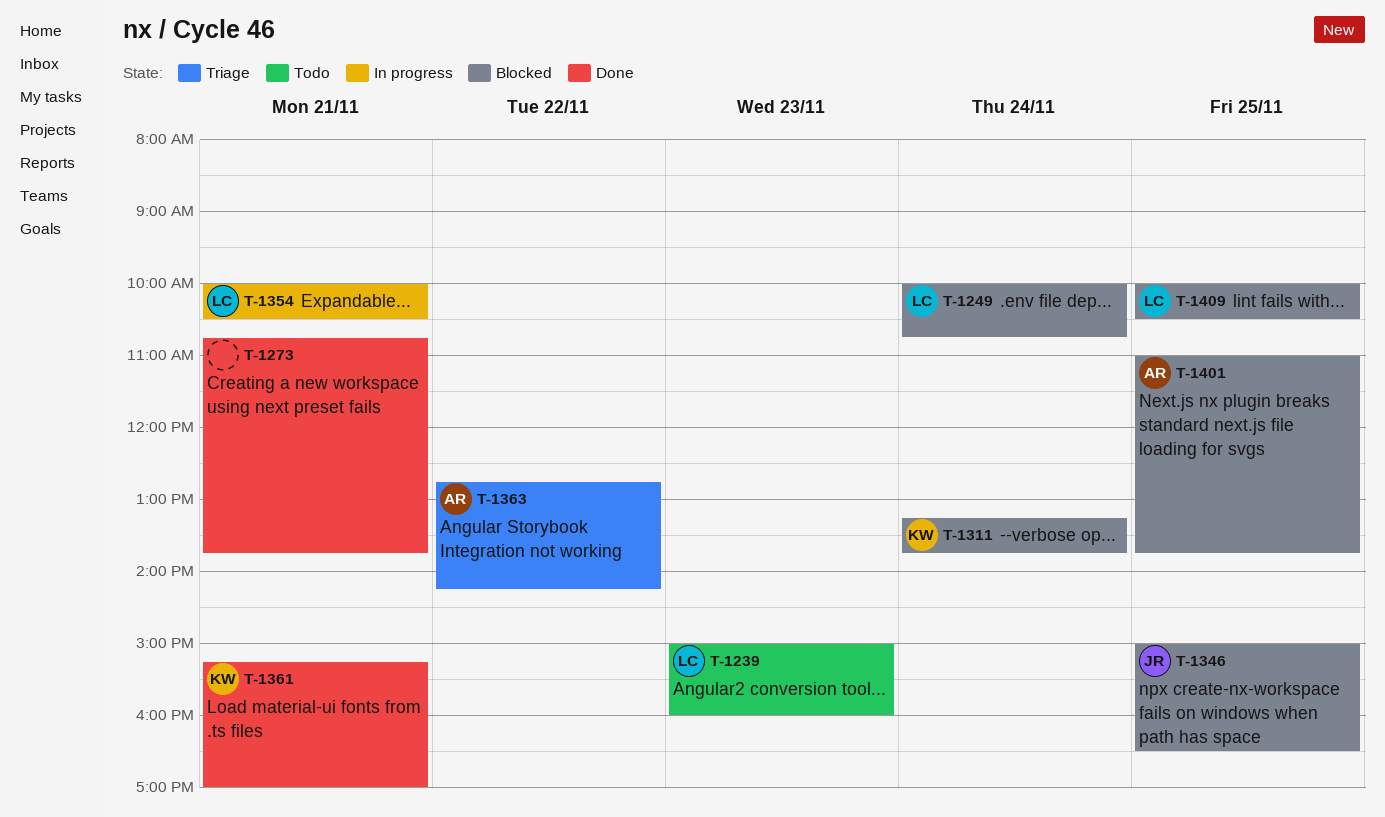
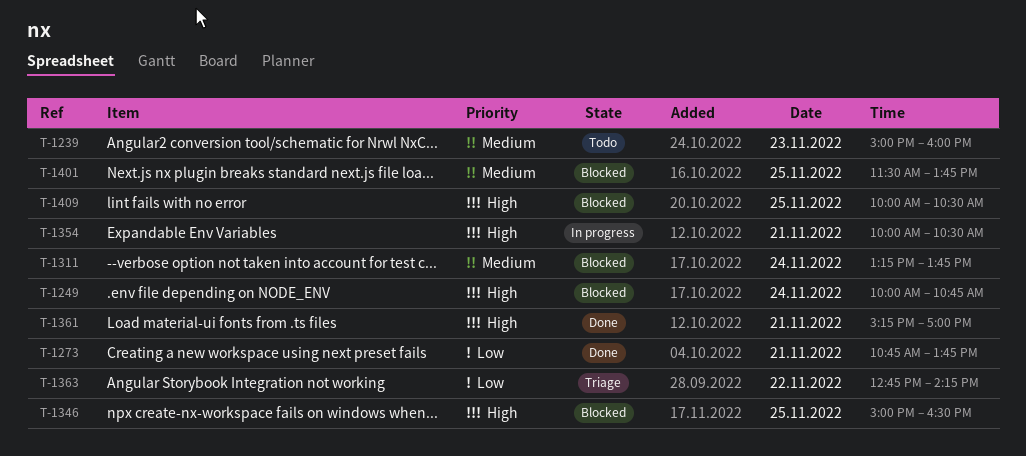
T-1401, begins: 11:00 -> 11:30

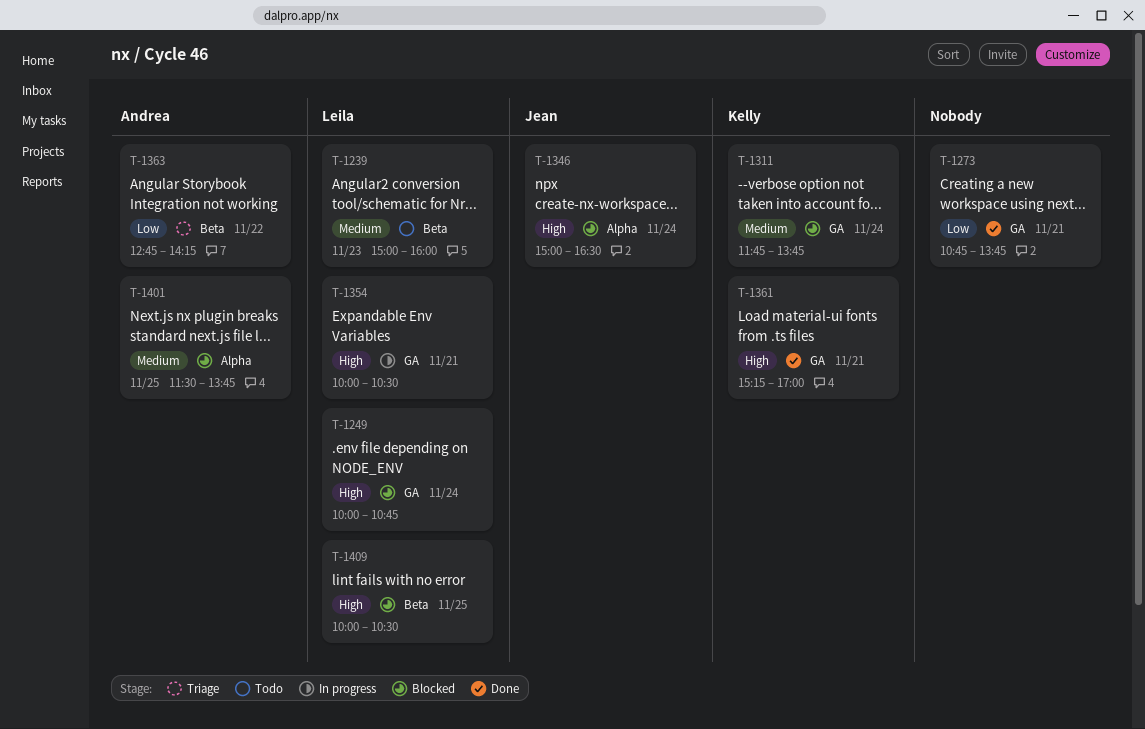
T-1311, begins: 13:15 -> 11:45
T-1346, day: Nov 25 -> Nov 24

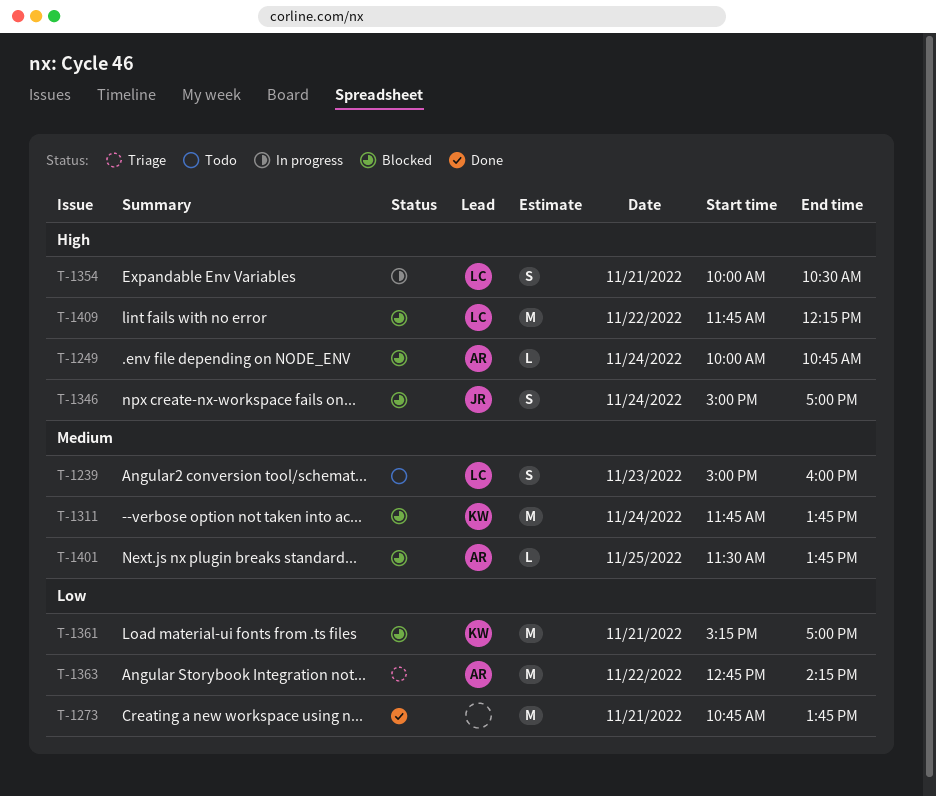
T-1249, owner: Leila -> Andrea
T-1346, ends: 16:30 -> 17:00
T-1361, status: Done -> Blocked
T-1361, priority: High -> Low
T-1409, day: Nov 25 -> Nov 22
T-1409, begins: 10:00 -> 11:45
T-1409, ends: 10:30 -> 12:15

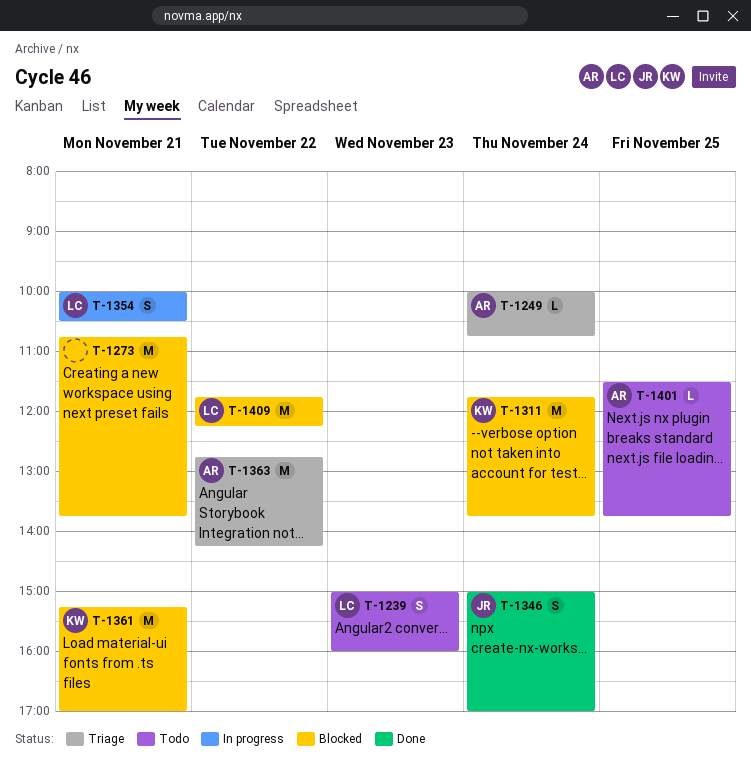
T-1249, status: Blocked -> Triage
T-1273, status: Done -> Blocked
T-1346, status: Blocked -> Done
T-1401, status: Blocked -> Todo

